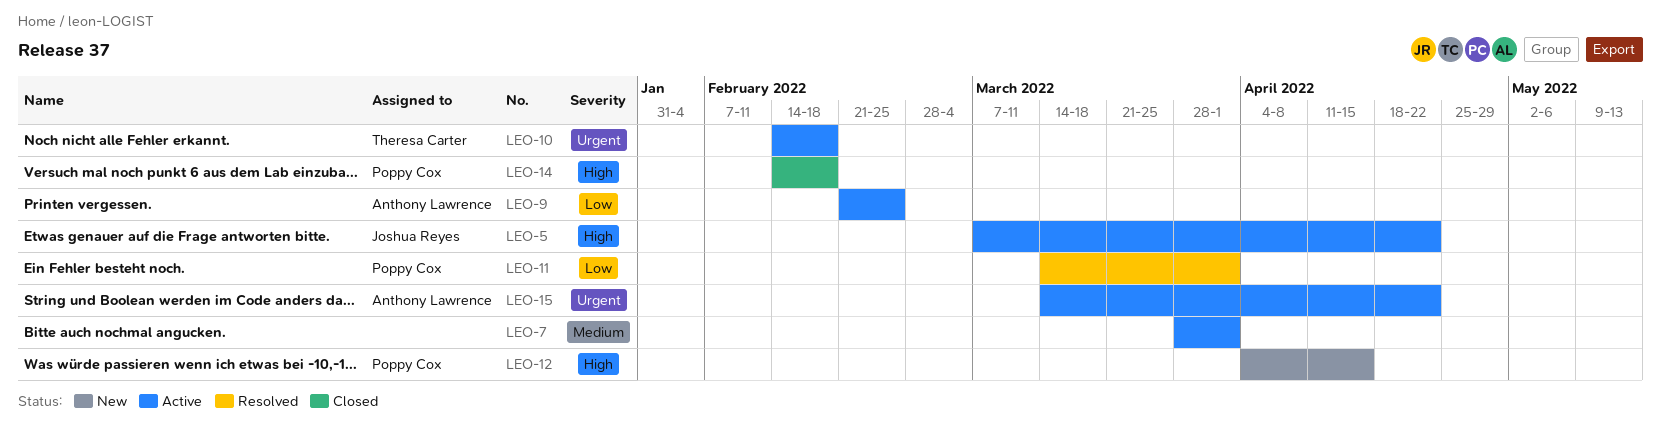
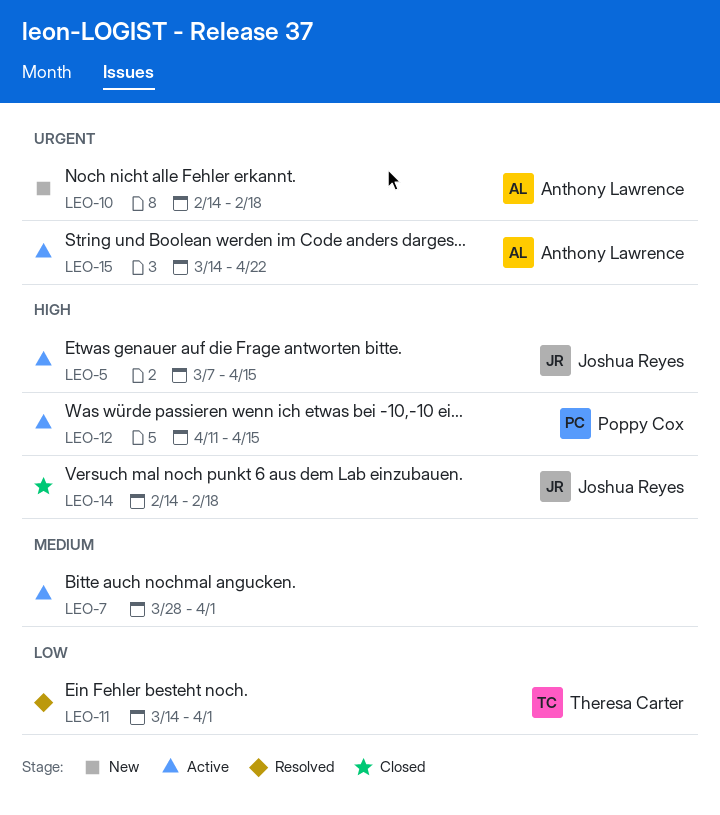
LEO-5, due: Apr 22 -> Apr 15
LEO-9: present -> none
LEO-10, status: Active -> New
LEO-10, owner: Theresa Carter -> Anthony Lawrence
LEO-11, owner: Poppy Cox -> Theresa Carter
LEO-12, status: New -> Active
LEO-12, start: Apr 4 -> Apr 11
LEO-14, owner: Poppy Cox -> Joshua Reyes

